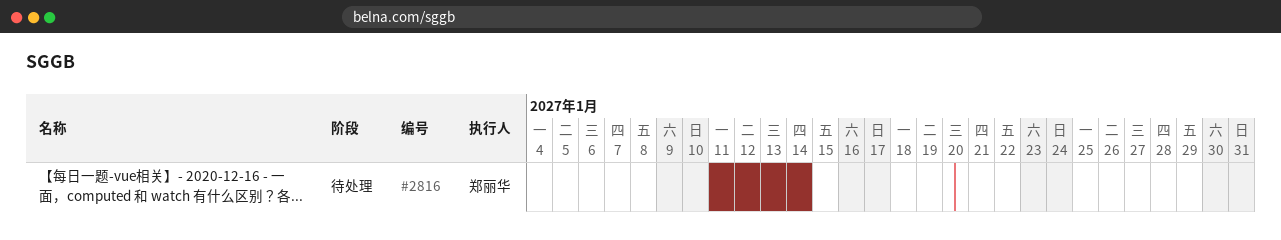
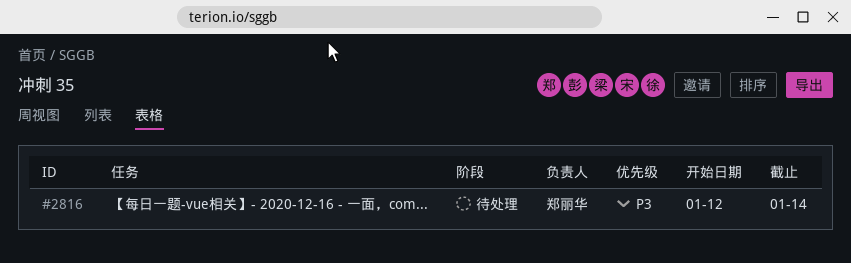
#2816, start: Jan 11 -> Jan 12

